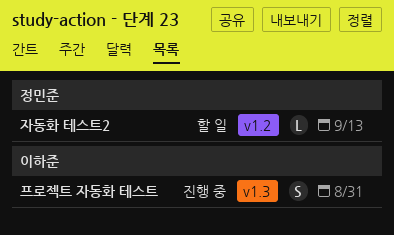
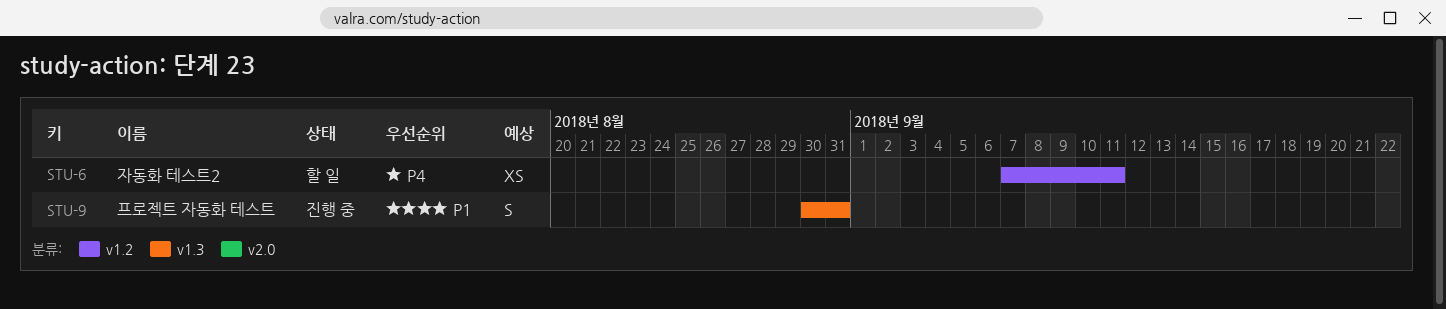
자동화 테스트2, estimate: L -> XS
자동화 테스트2, due: Sep 13 -> Sep 11

